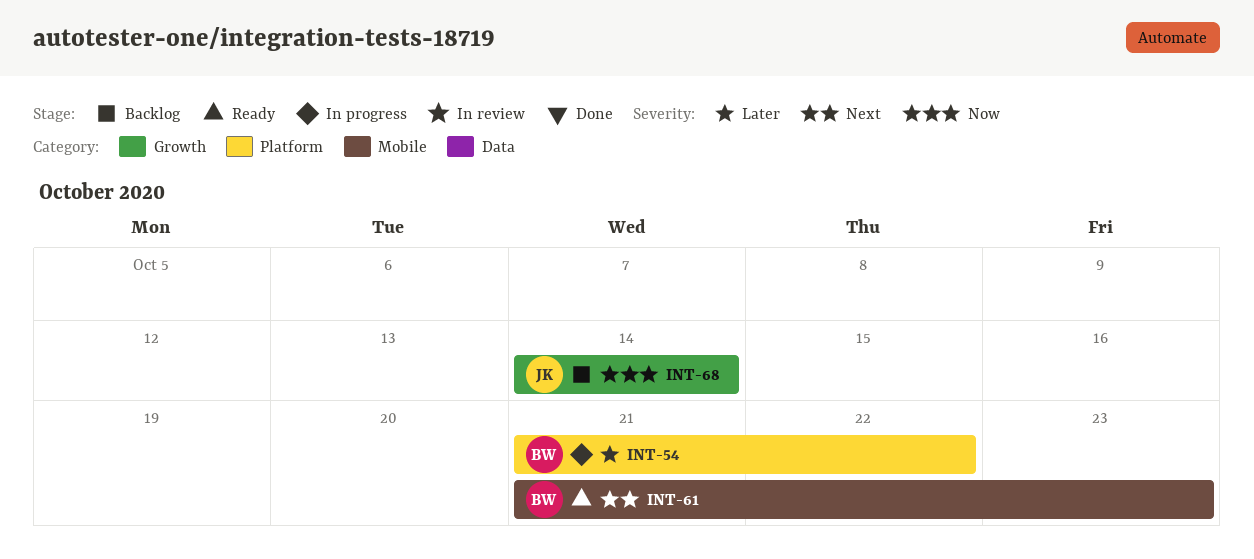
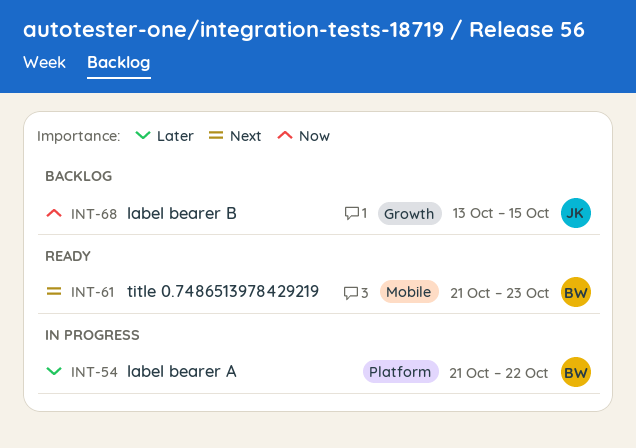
INT-68, start: Oct 14 -> Oct 13
INT-68, due: Oct 14 -> Oct 15

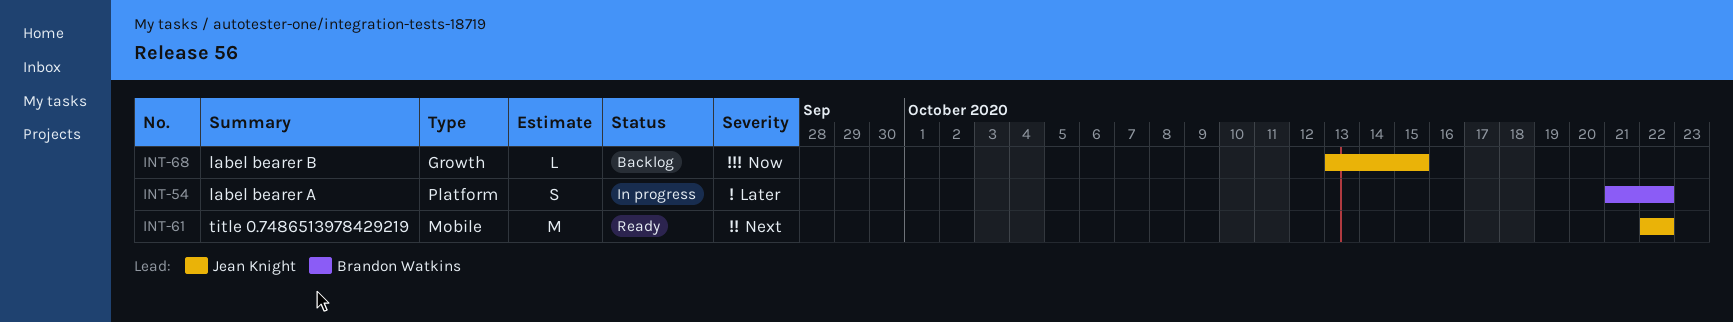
INT-61, owner: Brandon Watkins -> Jean Knight
INT-61, start: Oct 21 -> Oct 22
INT-61, due: Oct 23 -> Oct 22

